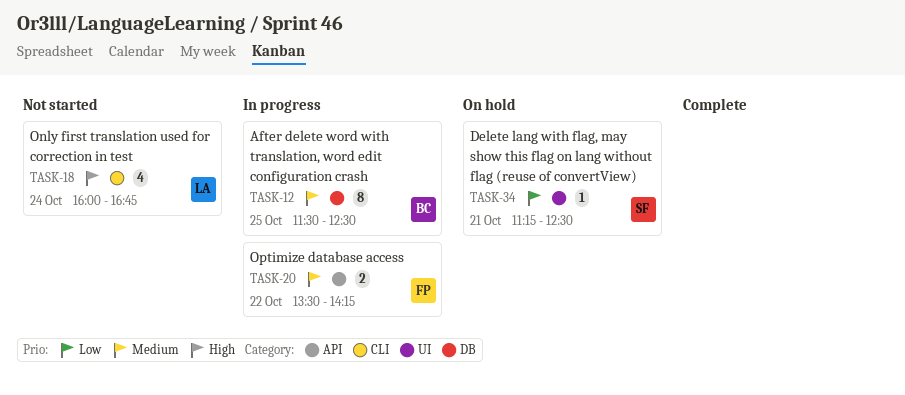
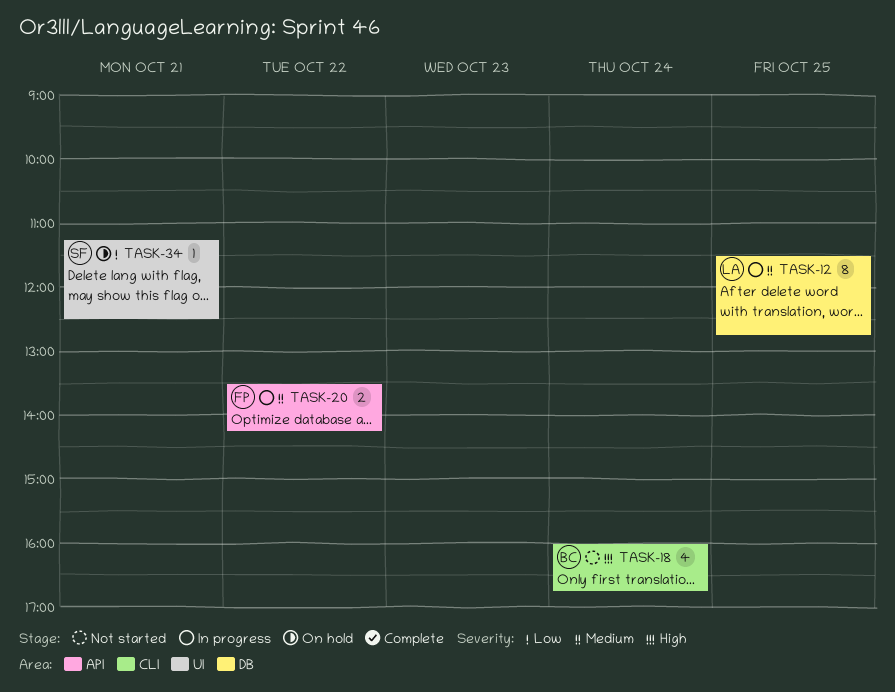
TASK-12, owner: BC -> LA
TASK-12, ends: 12:30 -> 12:45
TASK-18, owner: LA -> BC

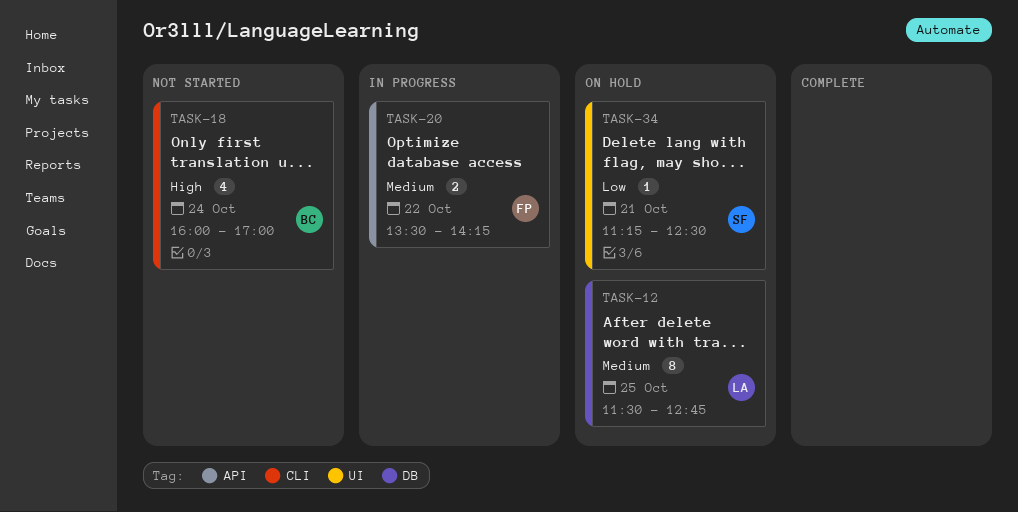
TASK-12, status: In progress -> On hold
TASK-18, ends: 16:45 -> 17:00

